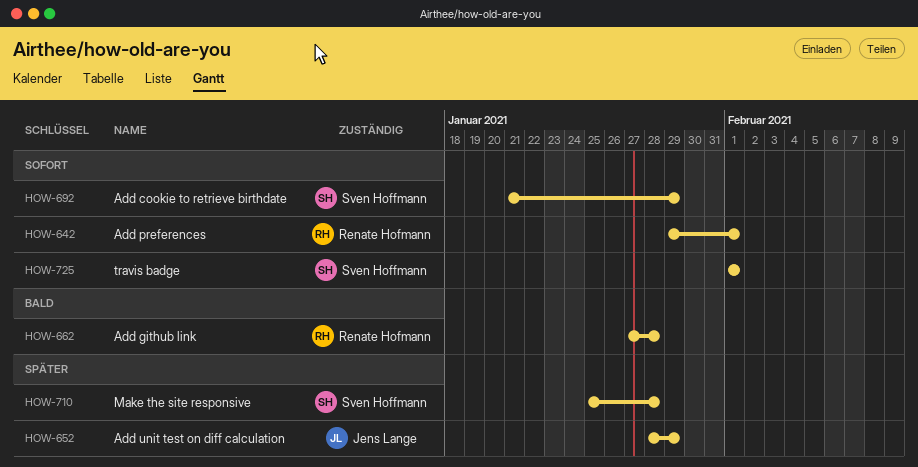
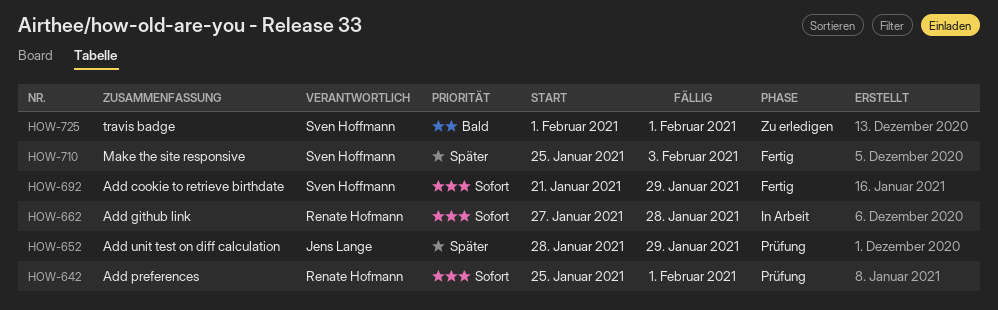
HOW-642, start: Jan 29 -> Jan 25
HOW-662, priority: Bald -> Sofort
HOW-710, due: Jan 28 -> Feb 3
HOW-725, priority: Sofort -> Bald

